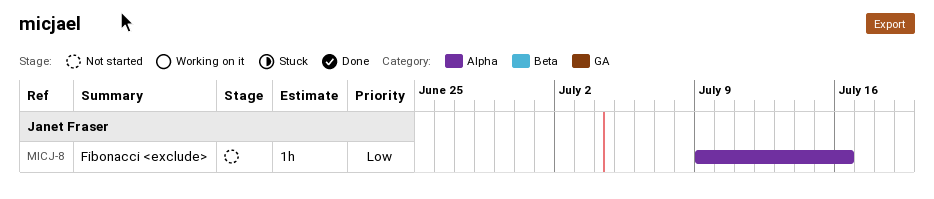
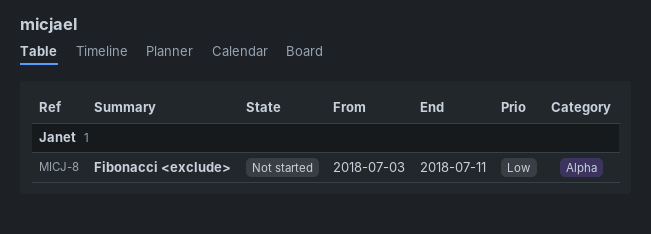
MICJ-8, start: Jul 9 -> Jul 3
MICJ-8, due: Jul 16 -> Jul 11

